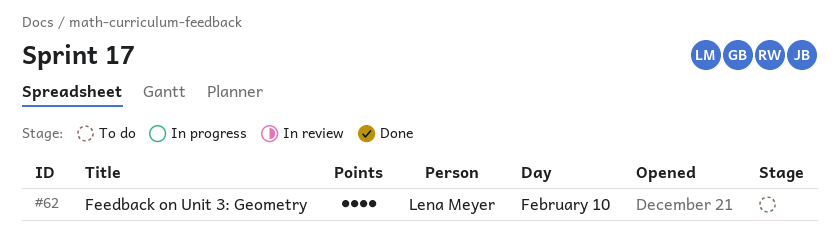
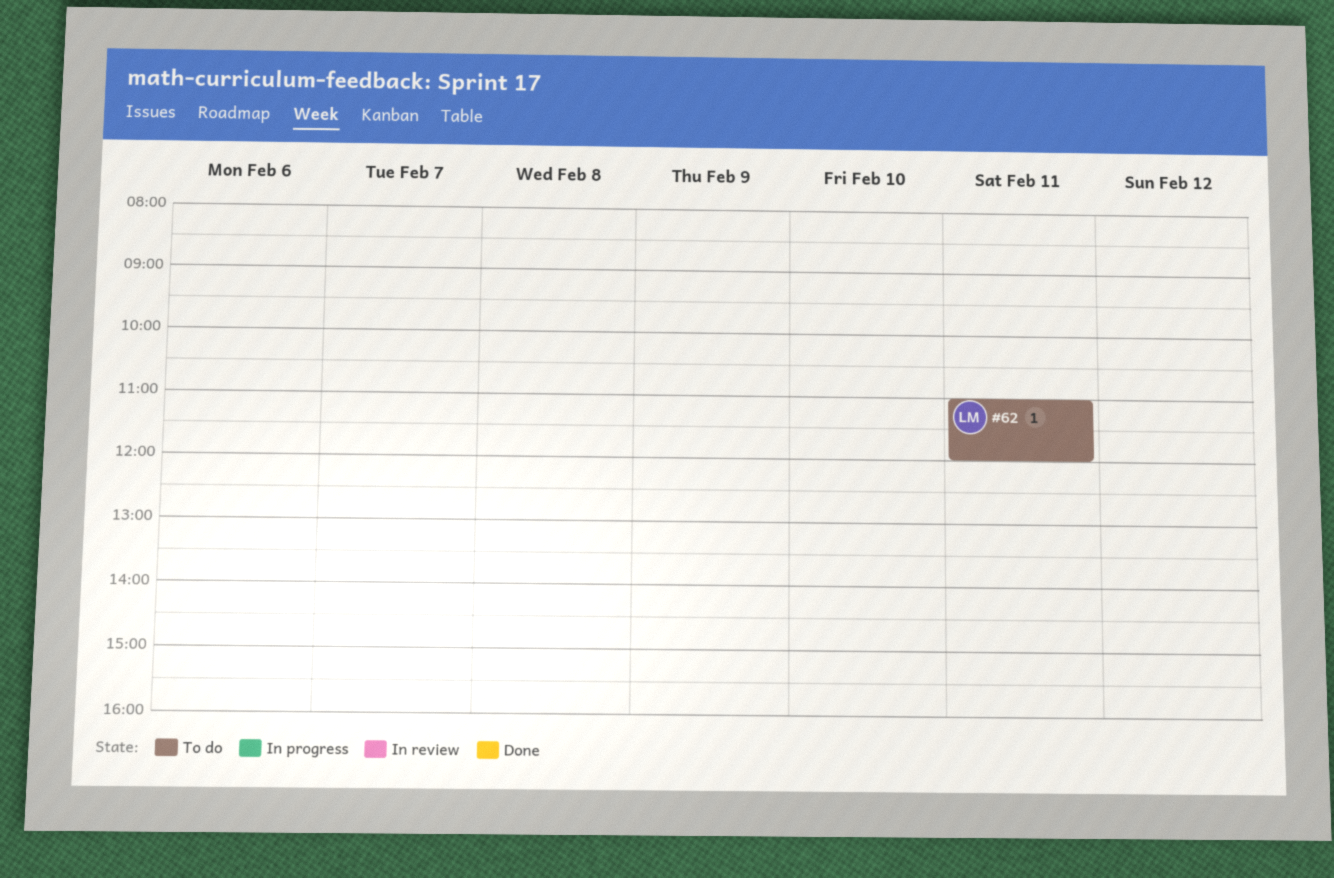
#62, estimate: 4 -> 1
#62, day: Feb 10 -> Feb 11

